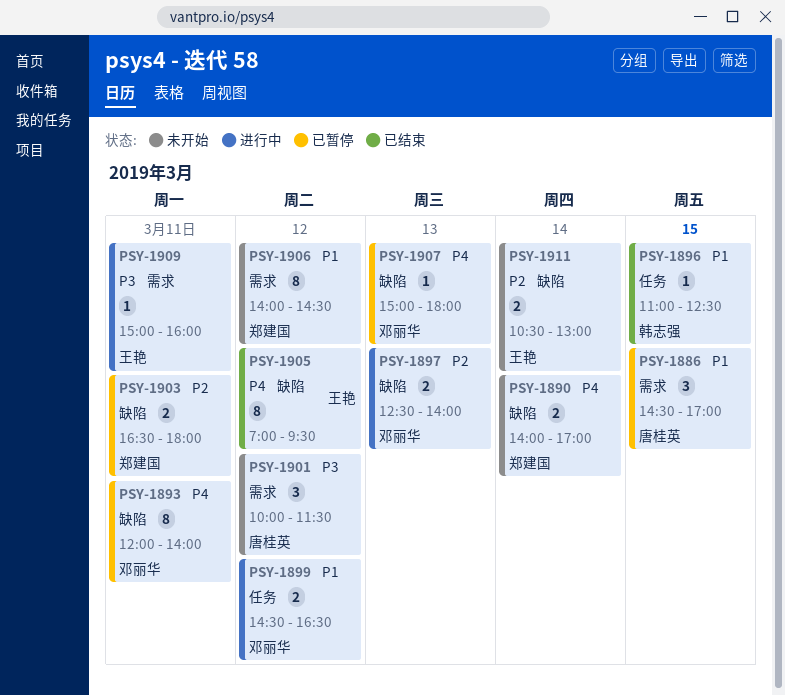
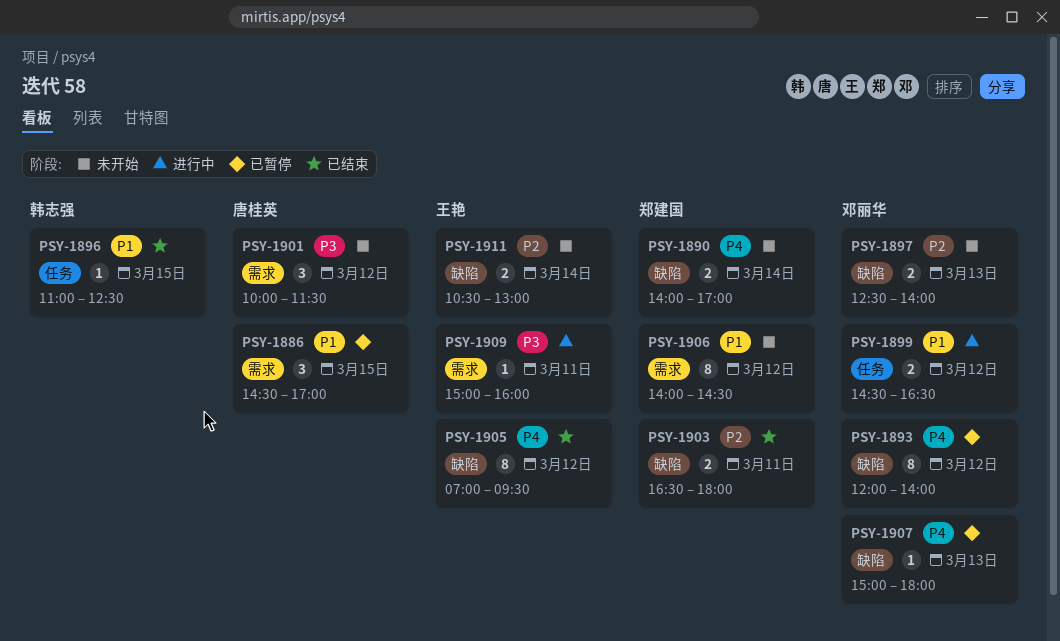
PSY-1893, day: Mar 11 -> Mar 12
PSY-1897, status: 进行中 -> 未开始
PSY-1903, status: 已暂停 -> 已结束

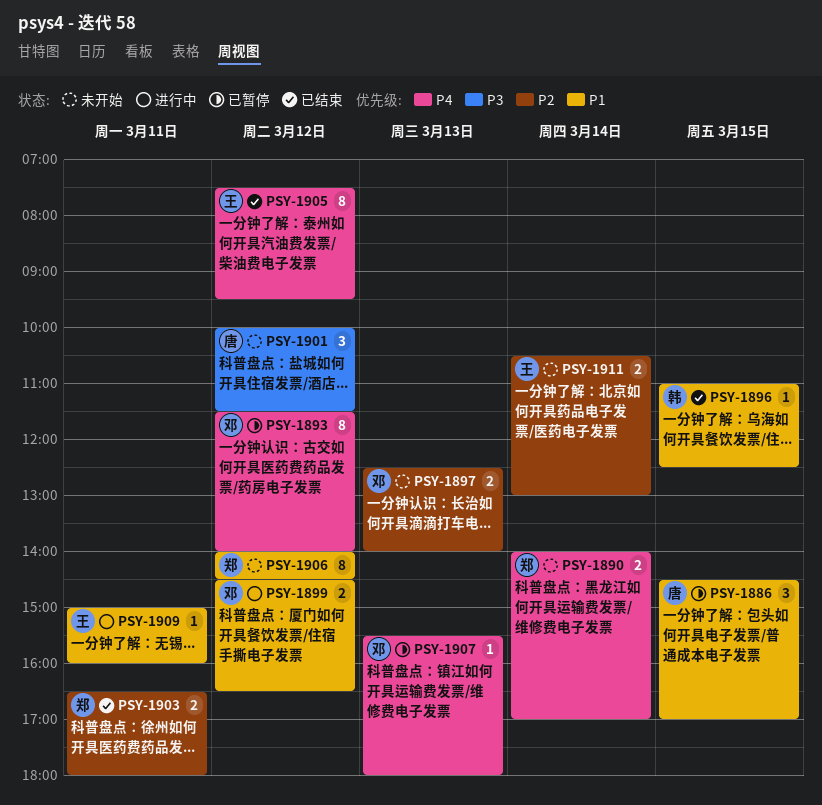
PSY-1893, begins: 12:00 -> 11:30
PSY-1905, begins: 07:00 -> 07:30
PSY-1907, begins: 15:00 -> 15:30
PSY-1909, priority: P3 -> P1

